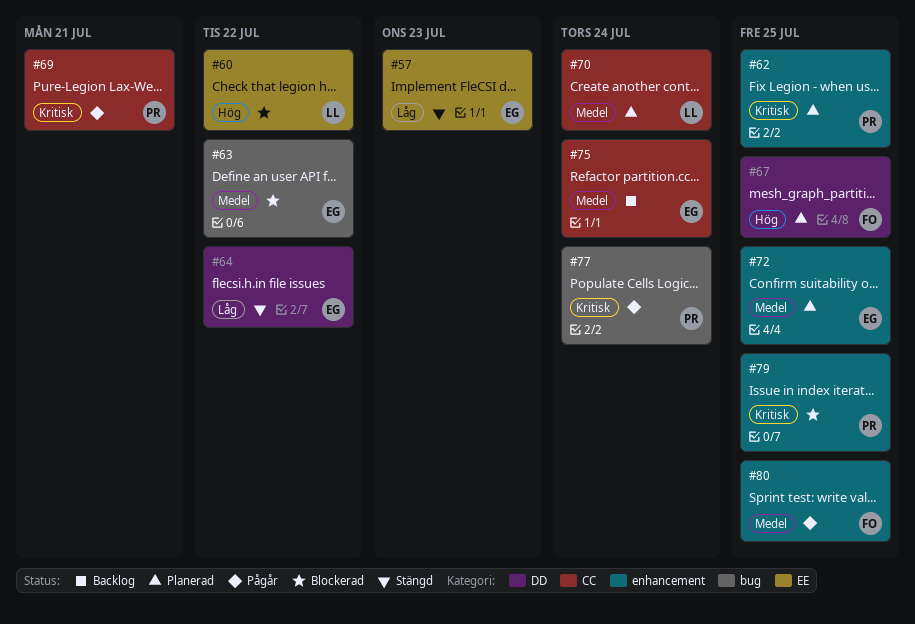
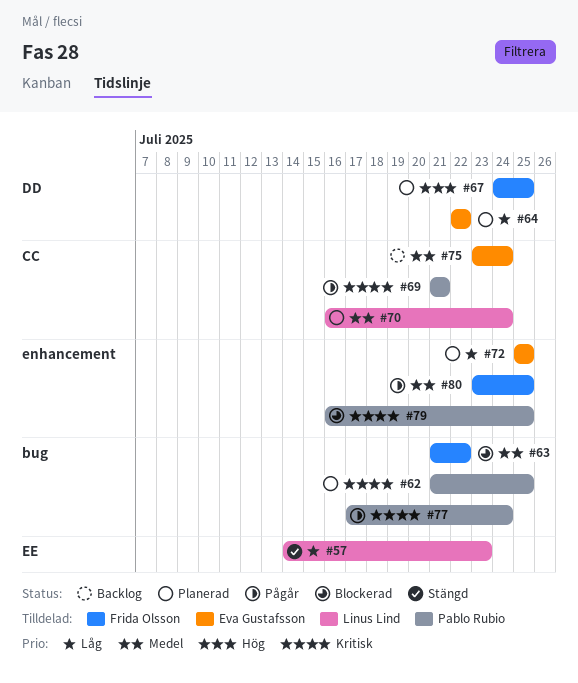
#57, owner: Eva Gustafsson -> Linus Lind
#60: present -> none
#62, label: enhancement -> bug
#63, owner: Eva Gustafsson -> Frida Olsson
#64, status: Stängd -> Planerad
#72, priority: Medel -> Låg

